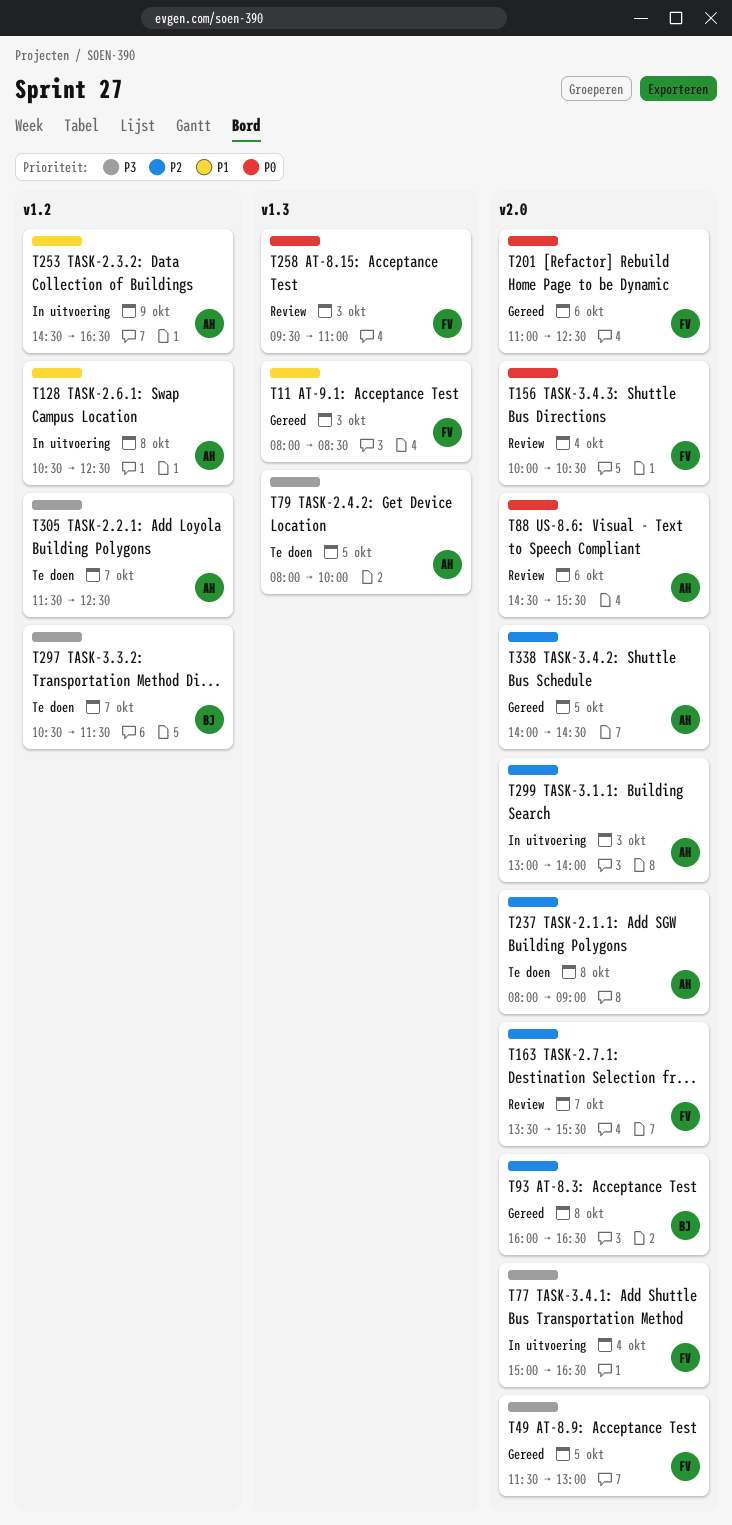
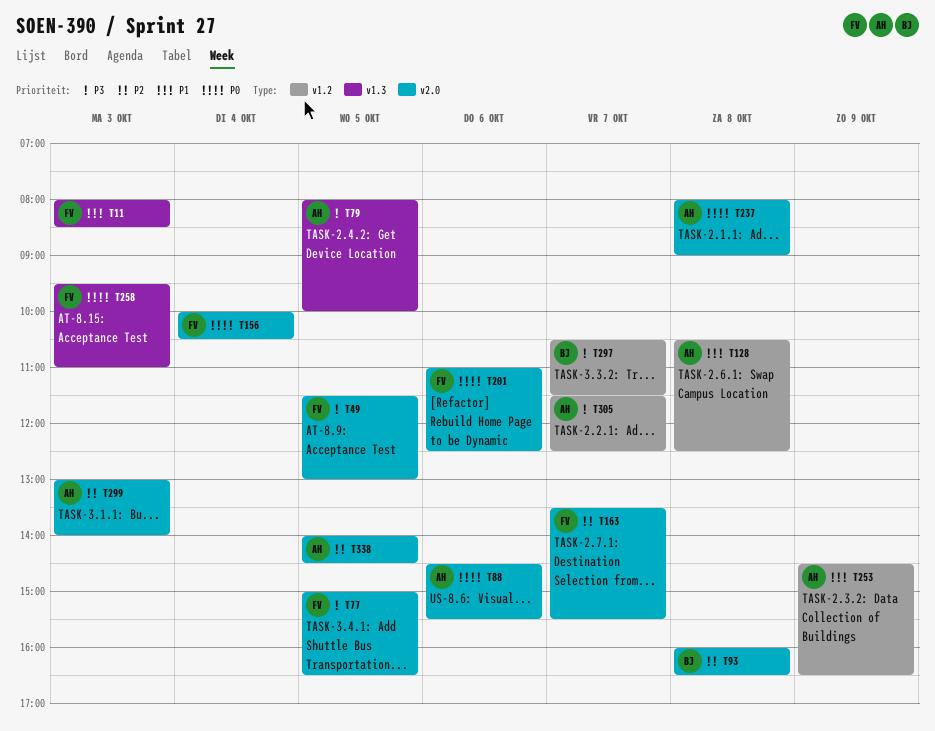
T77, day: Oct 4 -> Oct 5
T237, priority: P2 -> P0

